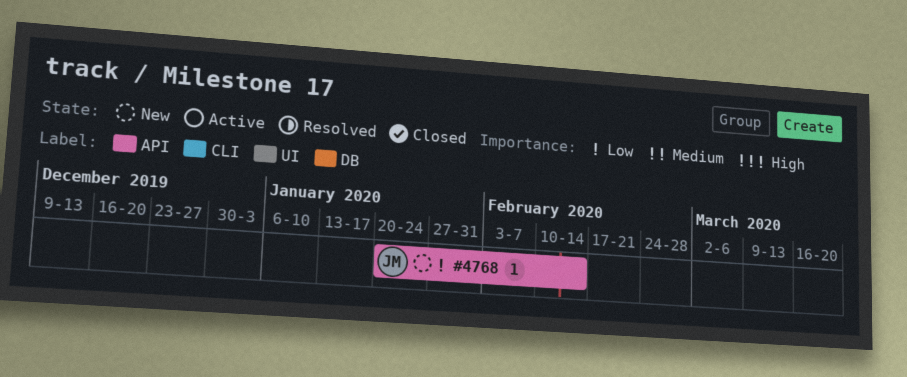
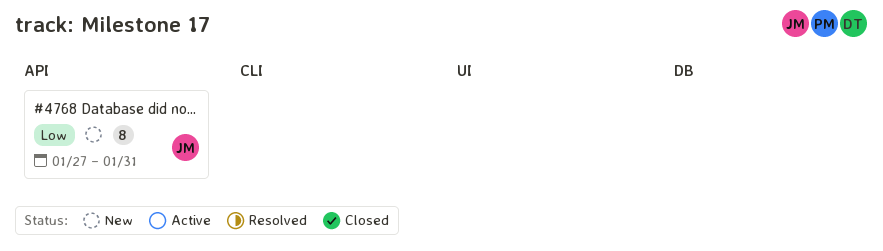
#4768, estimate: 1 -> 8
#4768, start: Jan 20 -> Jan 27
#4768, due: Feb 14 -> Jan 31

